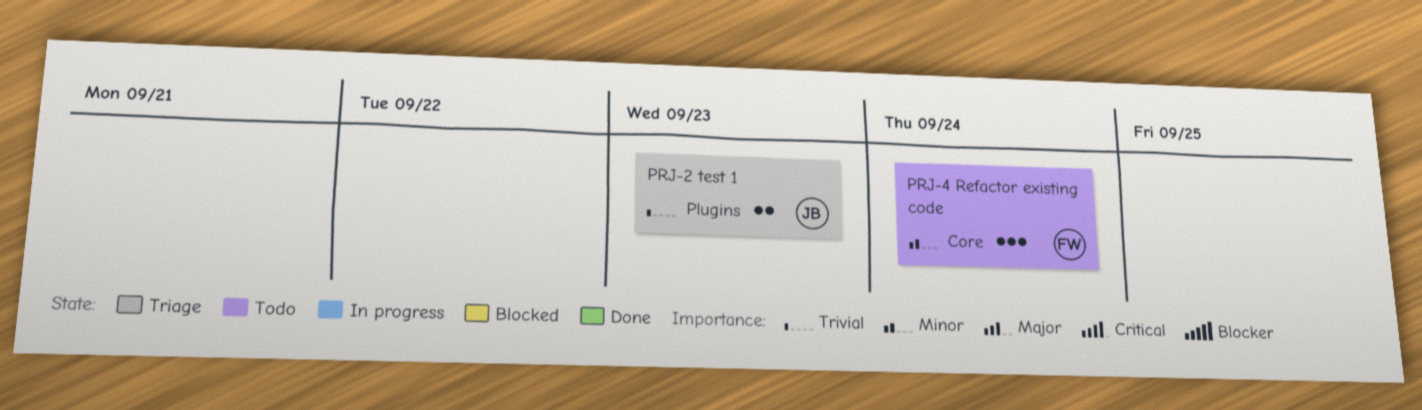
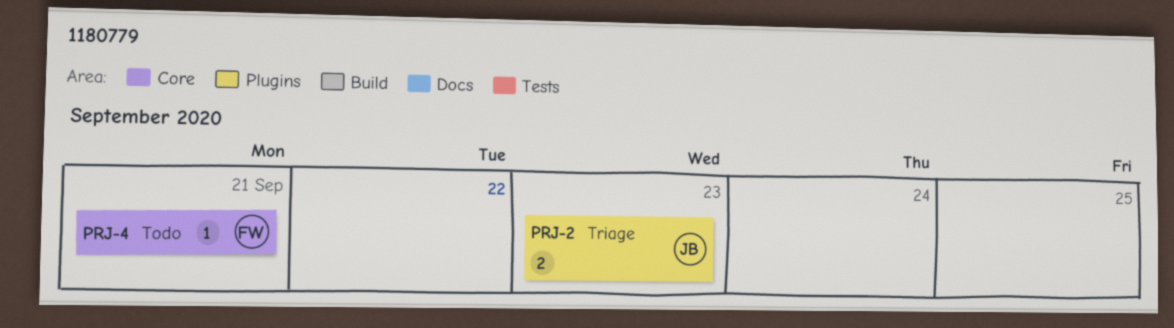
PRJ-4, estimate: 3 -> 1
PRJ-4, due: Sep 24 -> Sep 21

